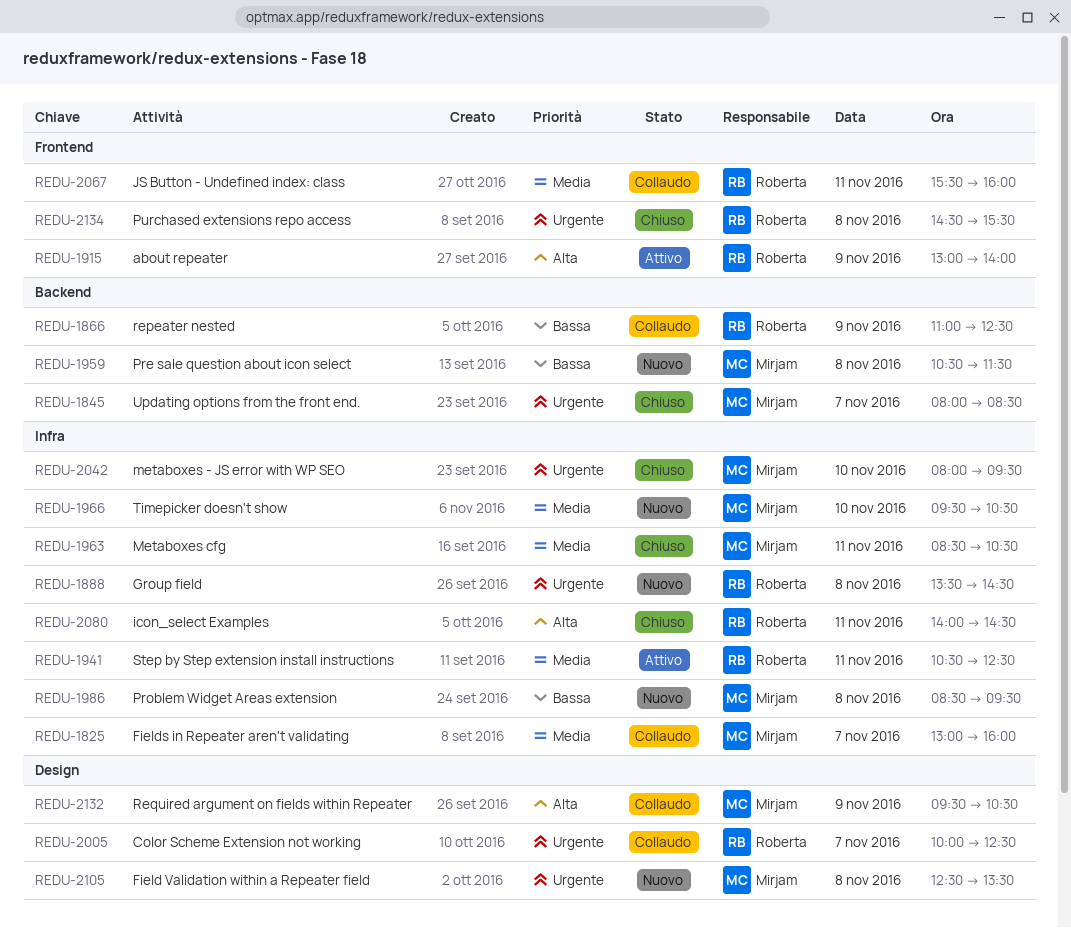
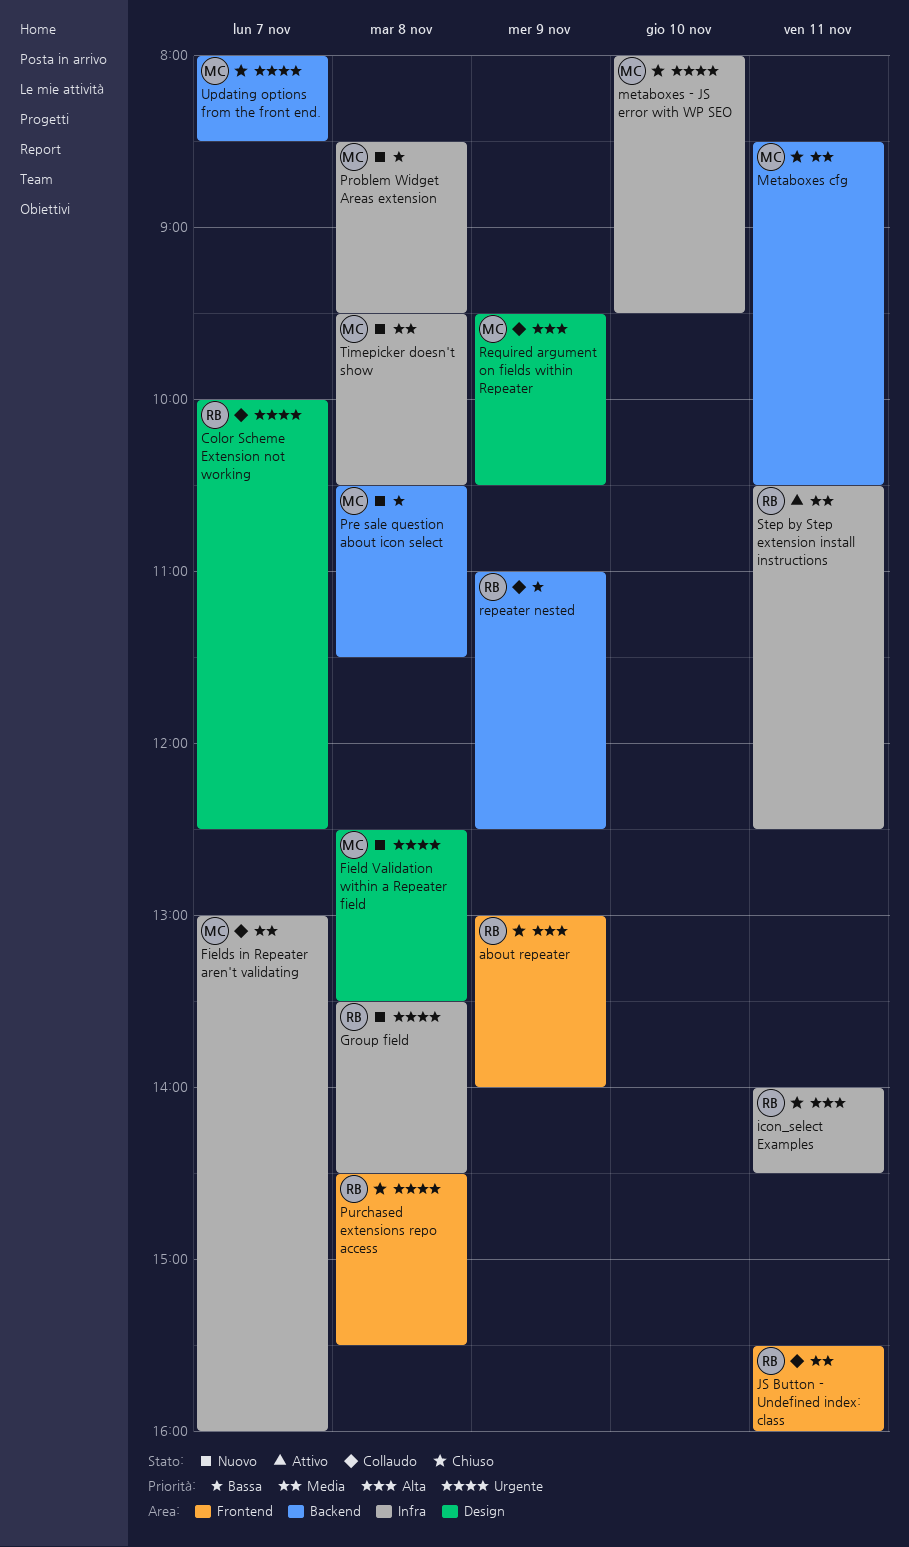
about repeater, status: Attivo -> Chiuso
Metaboxes cfg, label: Infra -> Backend
Timepicker doesn't show, day: Nov 10 -> Nov 8

